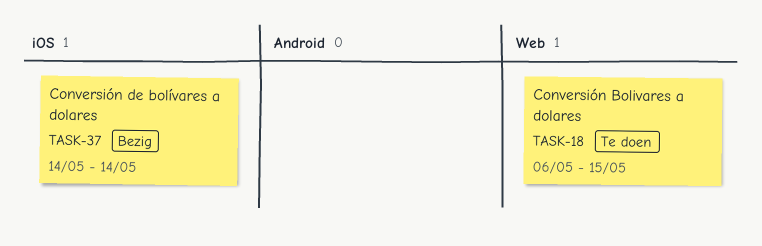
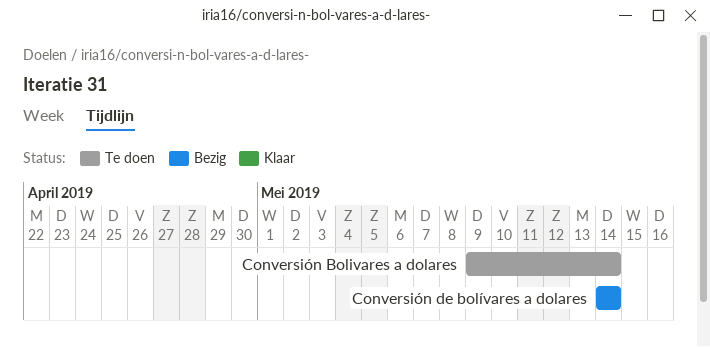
Conversión Bolivares a dolares, start: May 6 -> May 9
Conversión Bolivares a dolares, due: May 15 -> May 14

